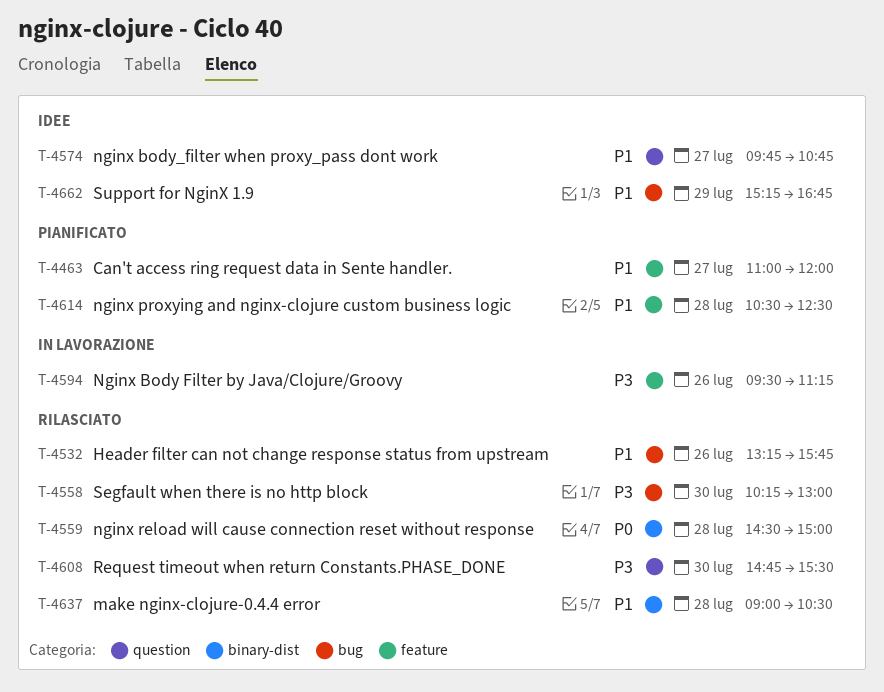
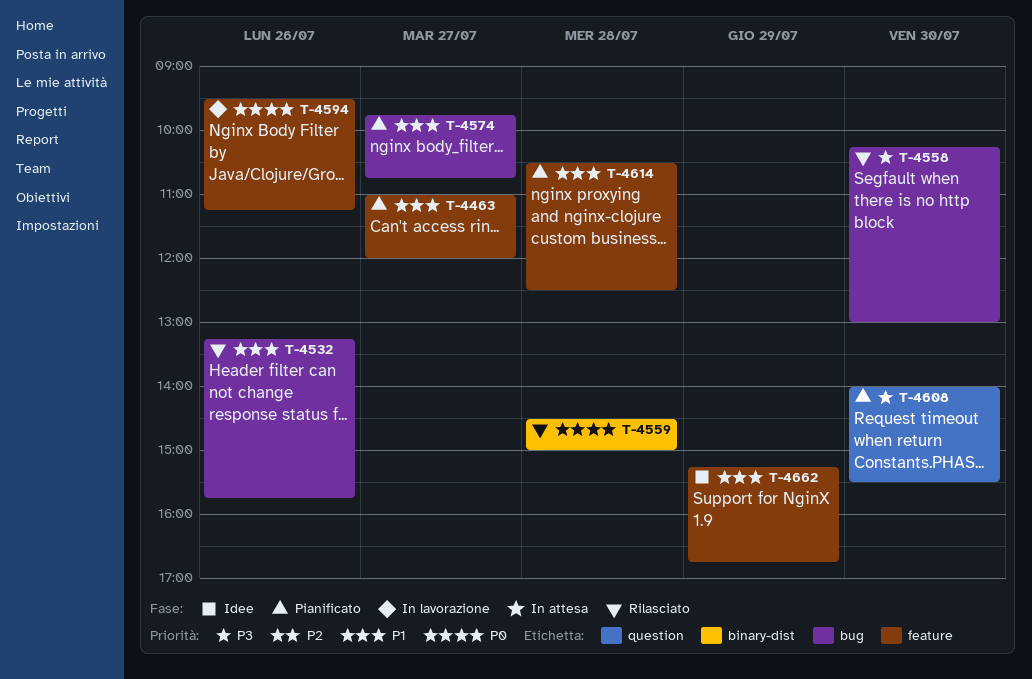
T-4574, status: Idee -> Pianificato
T-4574, label: question -> bug
T-4594, priority: P3 -> P0
T-4608, status: Rilasciato -> Pianificato
T-4608, begins: 14:45 -> 14:00
T-4637: present -> none
T-4662, label: bug -> feature

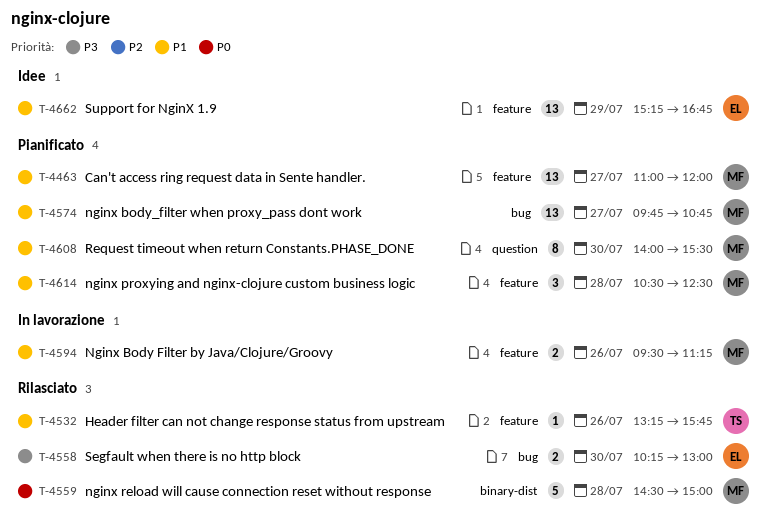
T-4532, label: bug -> feature
T-4594, priority: P0 -> P1
T-4608, priority: P3 -> P1

